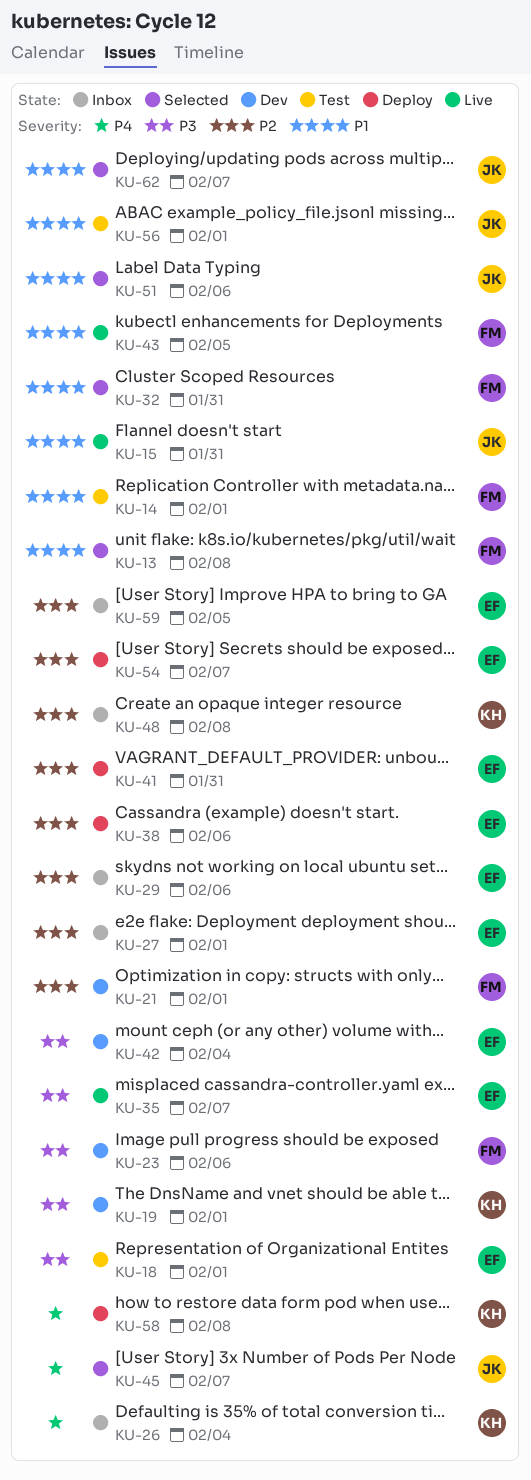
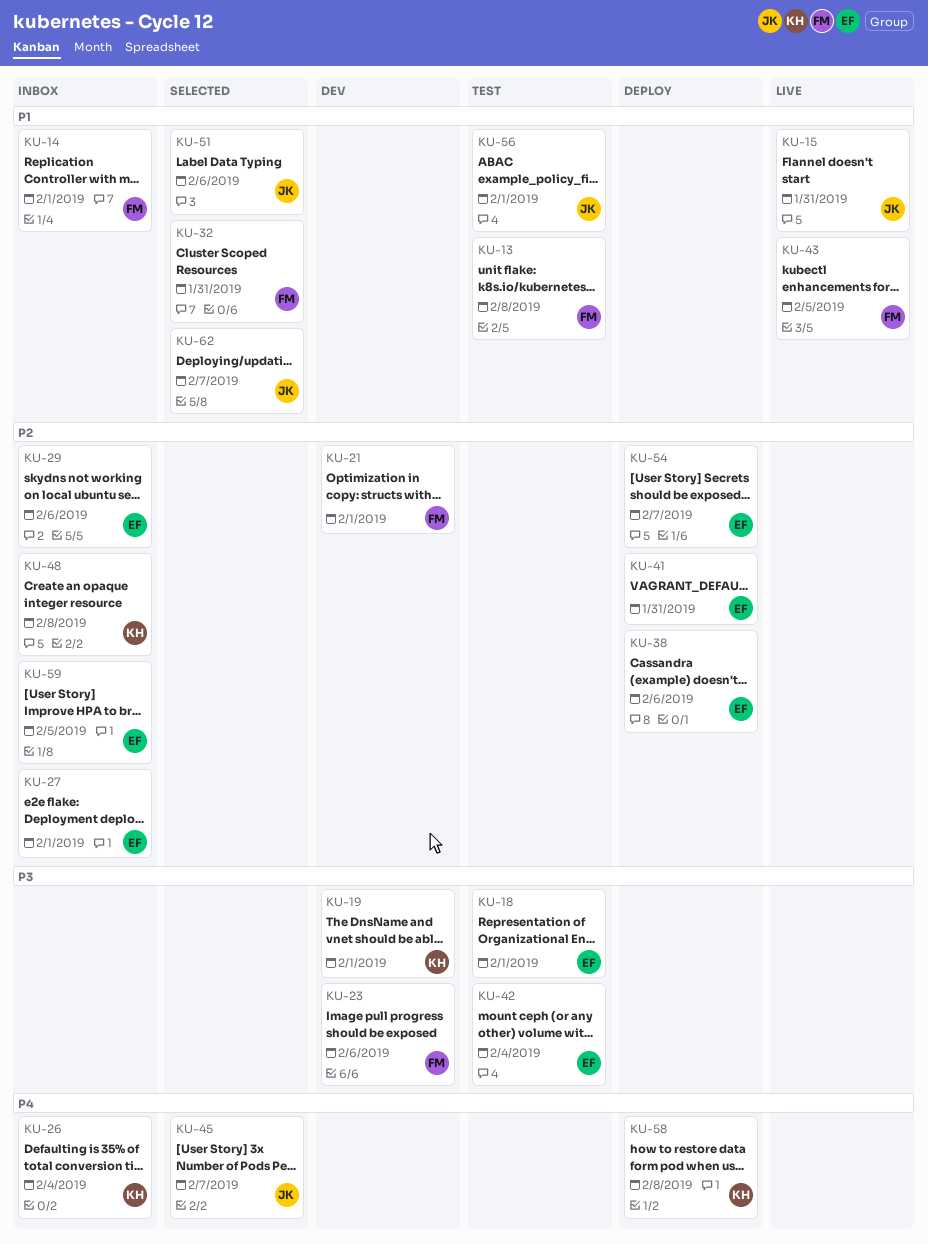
KU-13, status: Selected -> Test
KU-14, status: Test -> Inbox
KU-35: present -> none
KU-42, status: Dev -> Test

